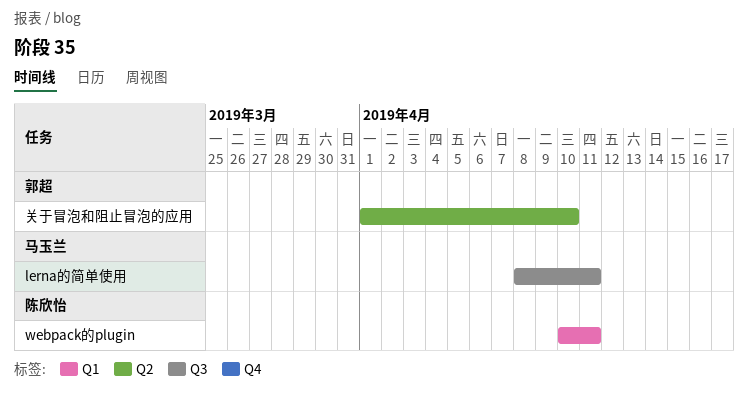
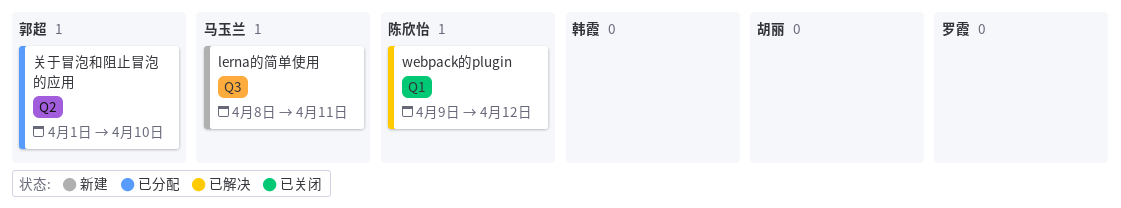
webpack的plugin, start: Apr 10 -> Apr 9
webpack的plugin, due: Apr 11 -> Apr 12

